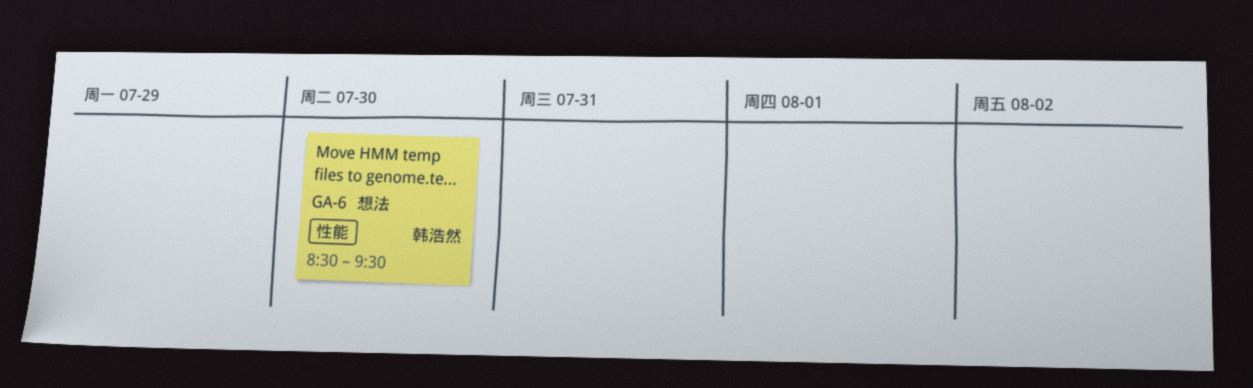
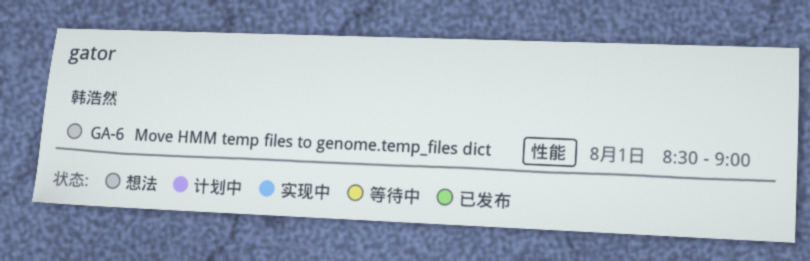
GA-6, day: Jul 30 -> Aug 1
GA-6, ends: 09:30 -> 09:00

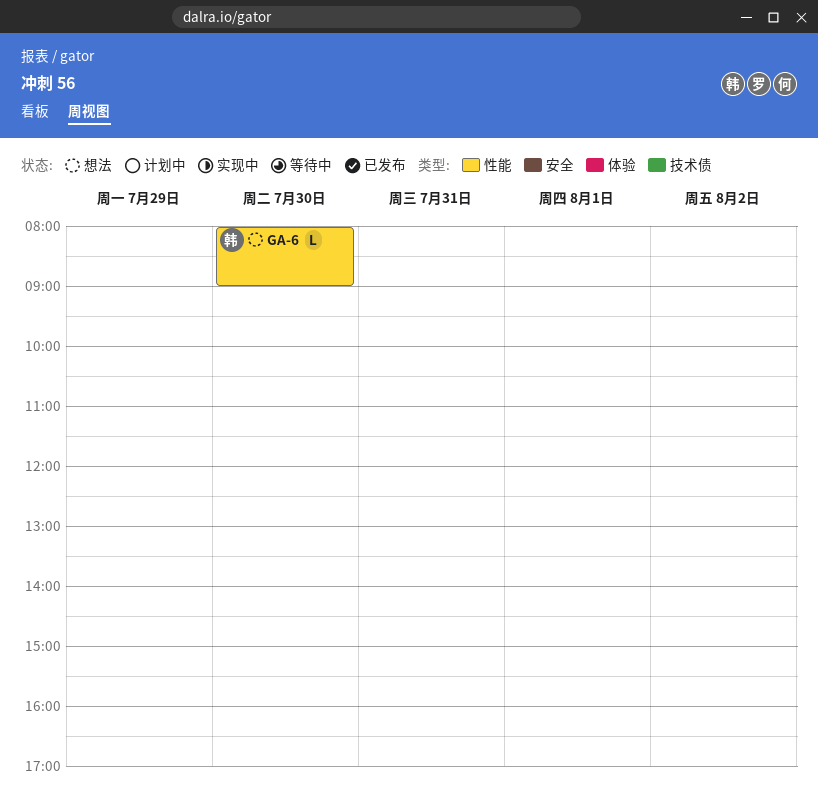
GA-6, day: Aug 1 -> Jul 30
GA-6, begins: 08:30 -> 08:00

